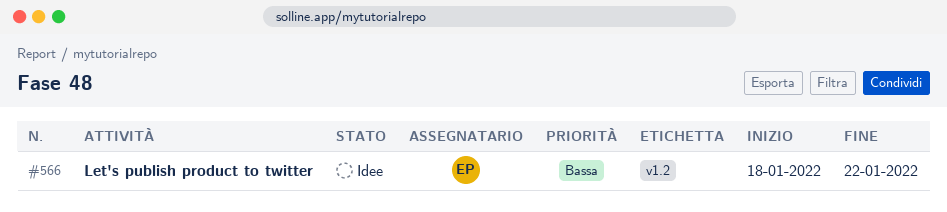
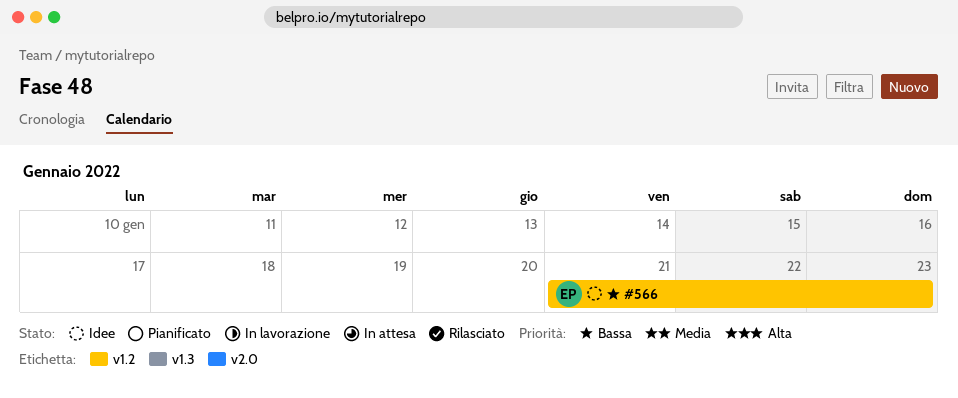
#566, start: Jan 18 -> Jan 21
#566, due: Jan 22 -> Jan 23

